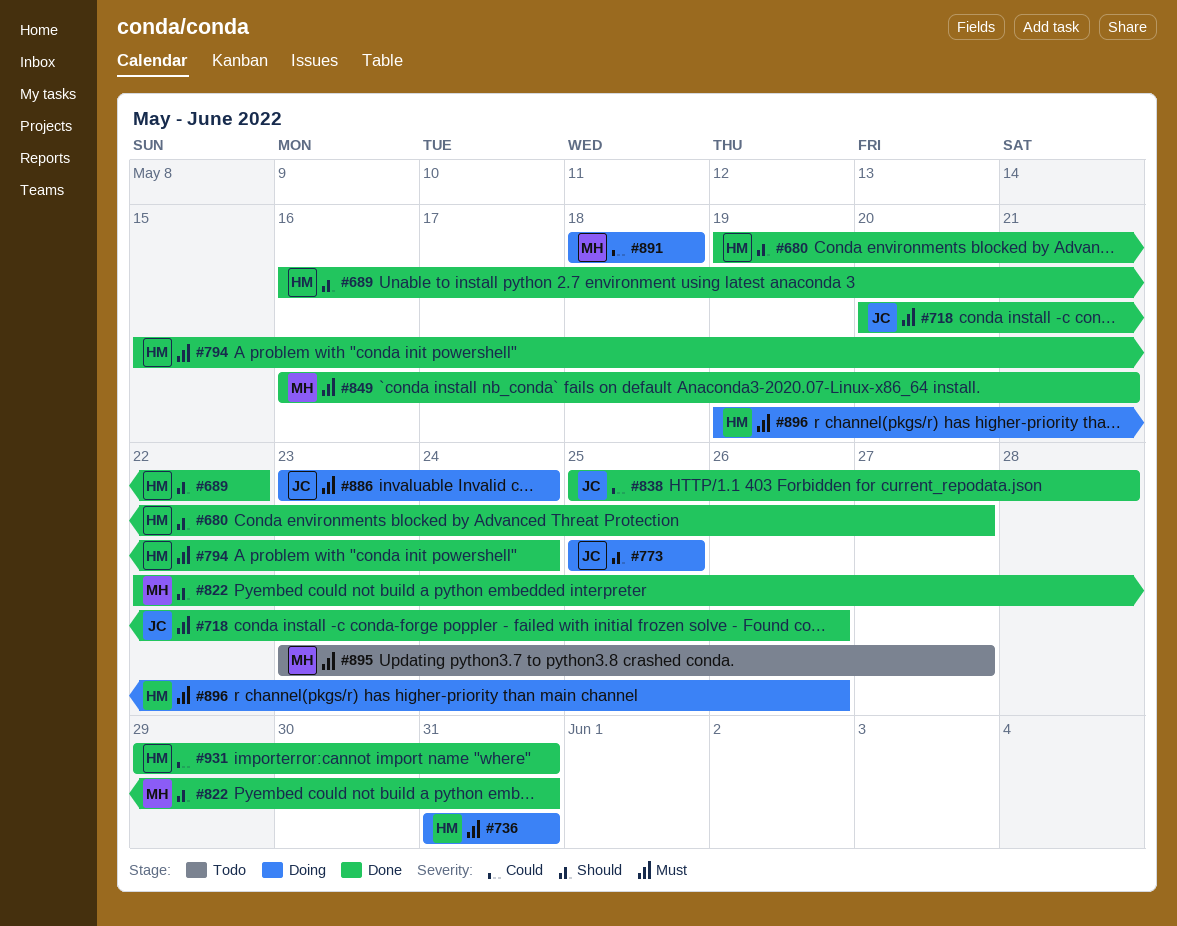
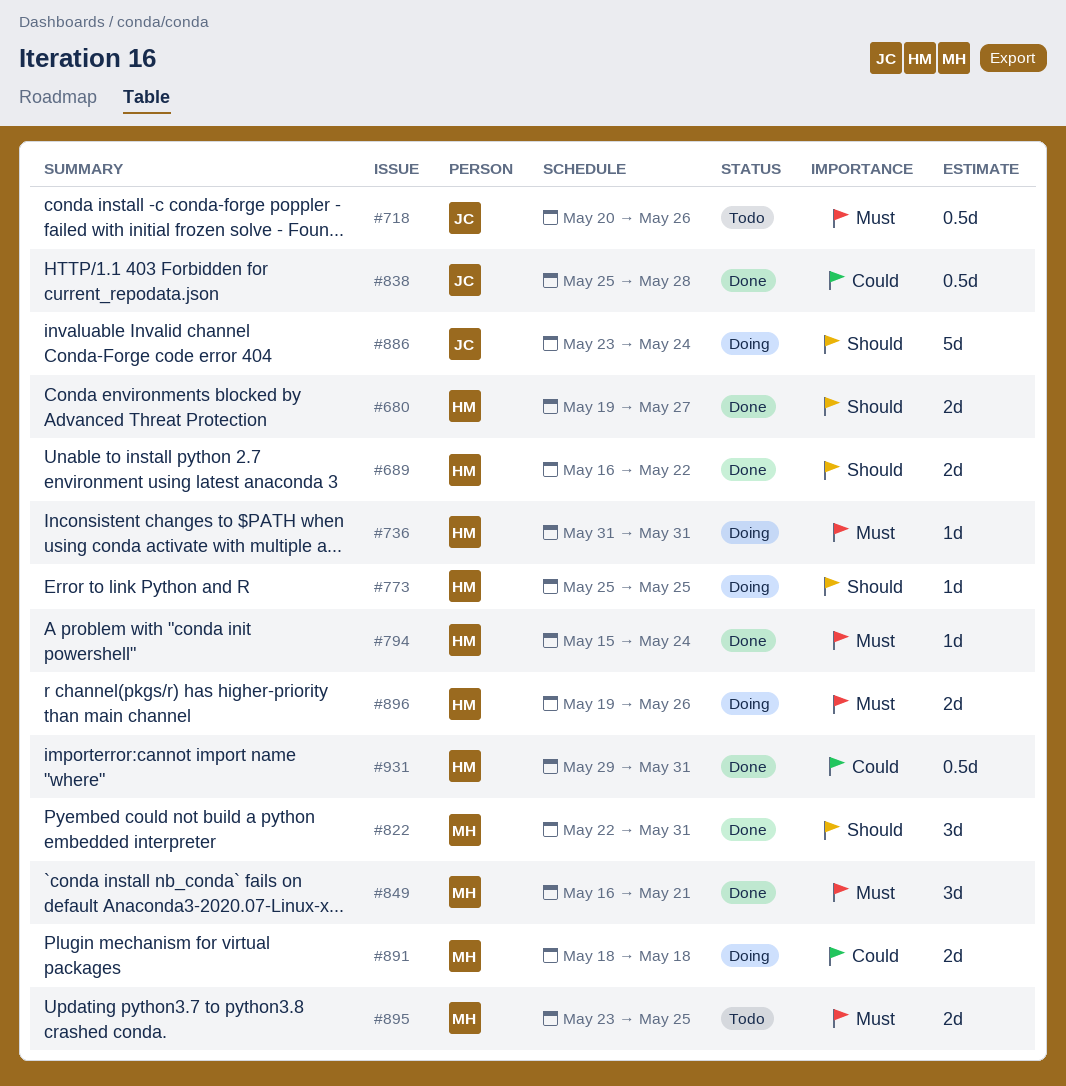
#718, status: Done -> Todo
#773, owner: JC -> HM
#886, priority: Must -> Should
#895, due: May 27 -> May 25

